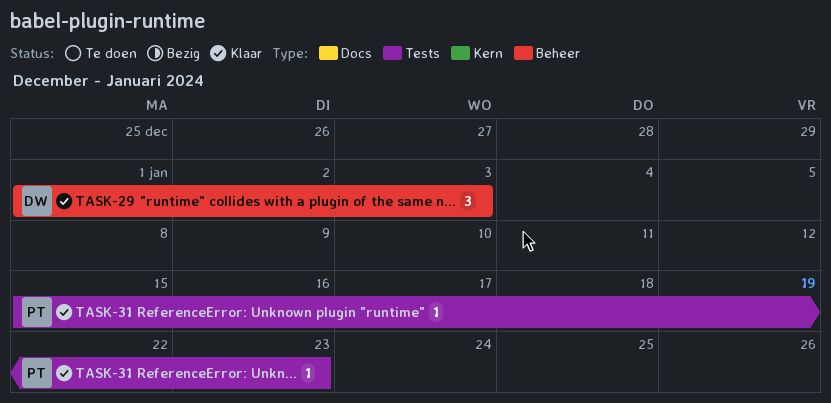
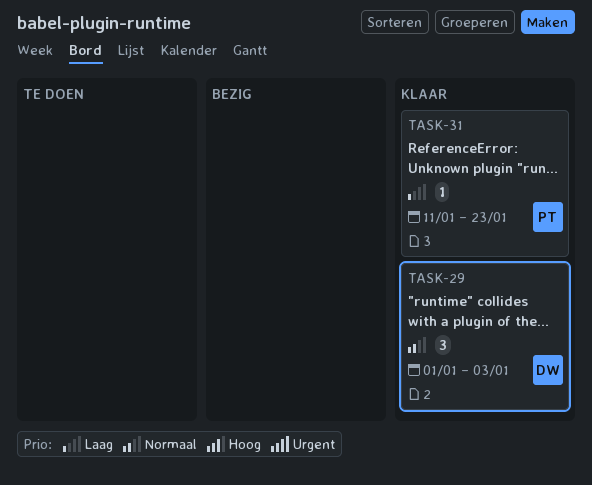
TASK-31, start: Jan 15 -> Jan 11

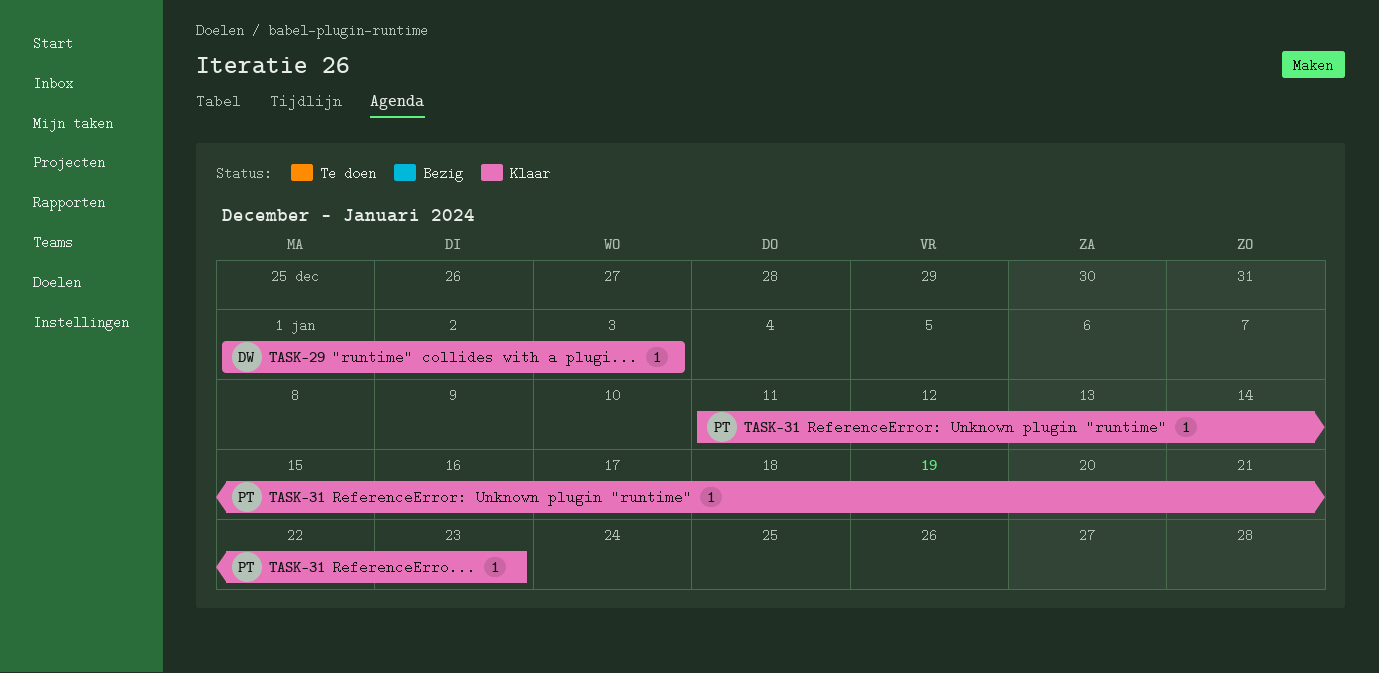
TASK-29, estimate: 3 -> 1

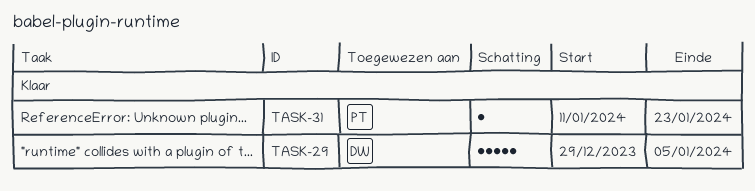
TASK-29, estimate: 1 -> 5
TASK-29, start: Jan 1 -> Dec 29
TASK-29, due: Jan 3 -> Jan 5

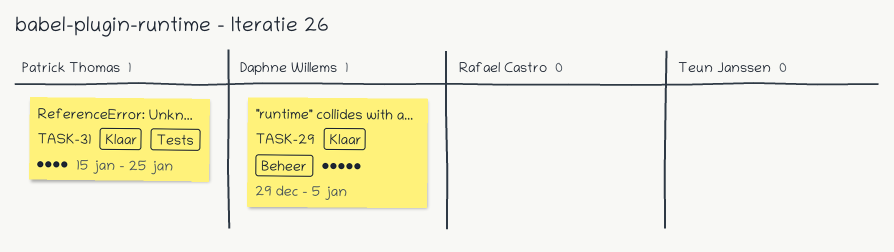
TASK-31, estimate: 1 -> 4
TASK-31, start: Jan 11 -> Jan 15
TASK-31, due: Jan 23 -> Jan 25

